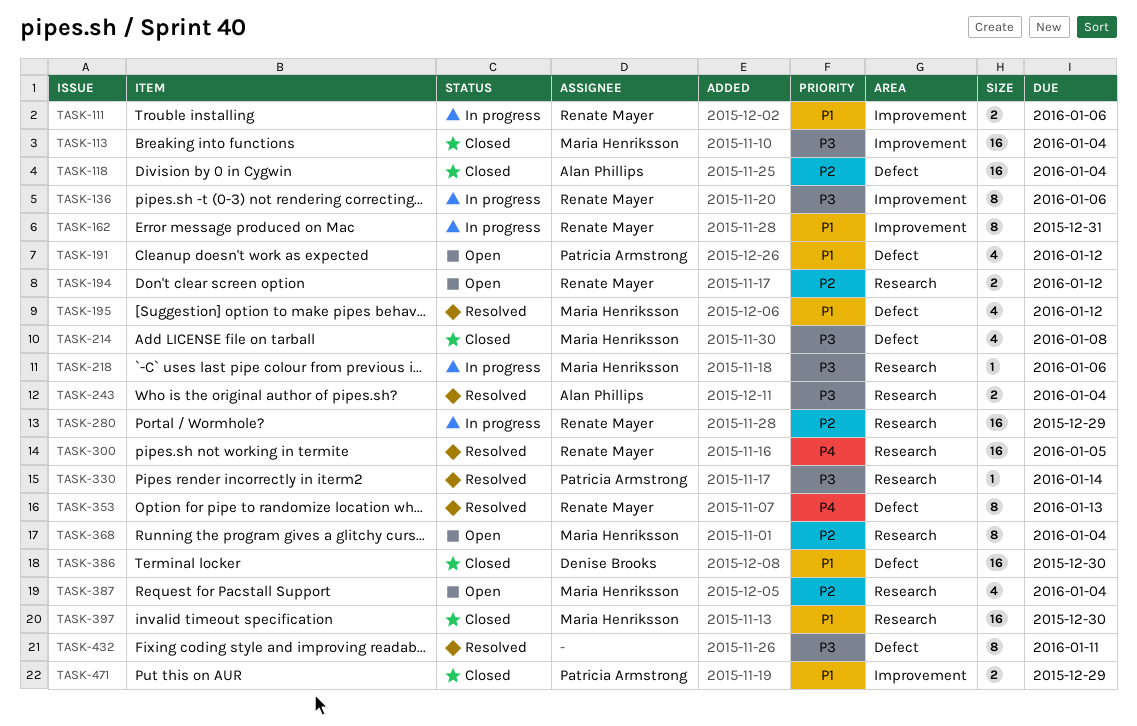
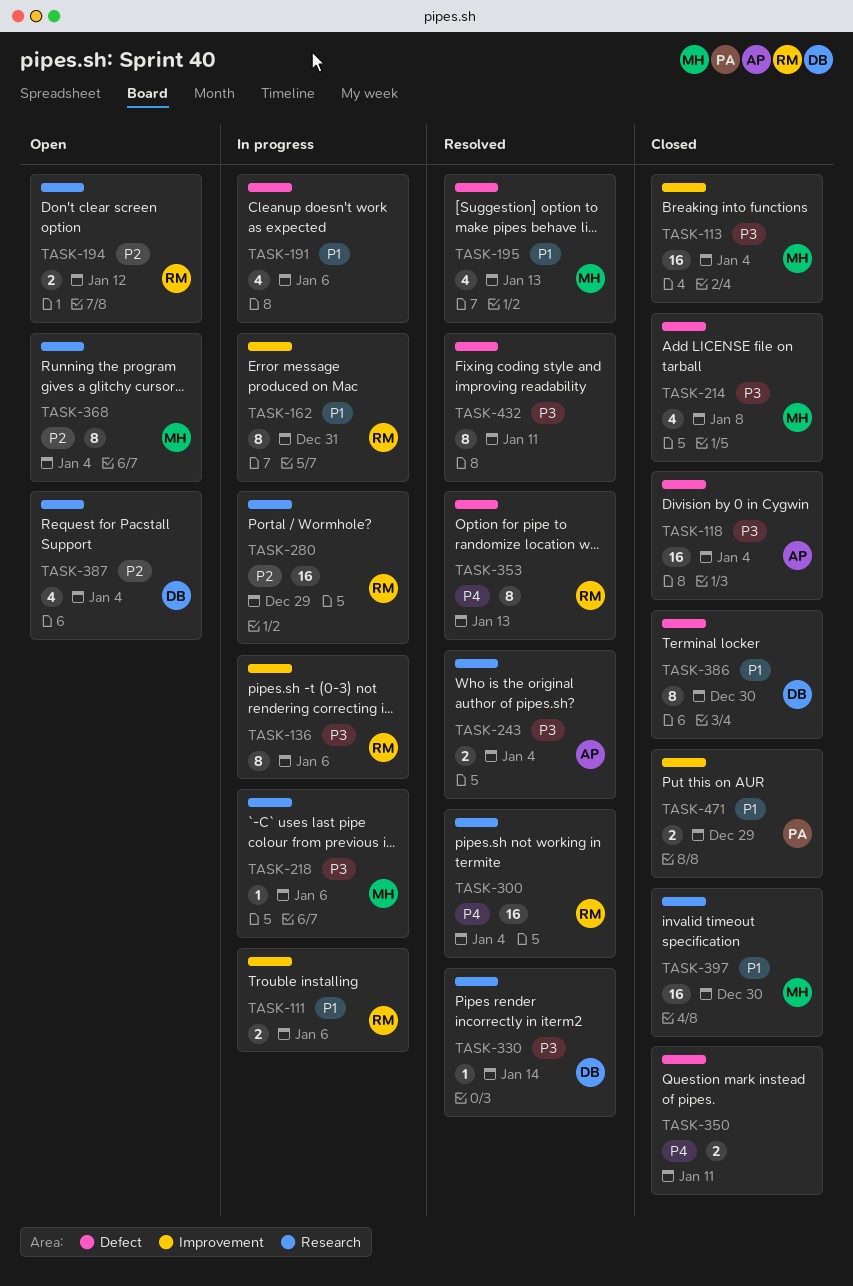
TASK-118, priority: P2 -> P3
TASK-191, status: Open -> In progress
TASK-191, owner: Patricia Armstrong -> none
TASK-191, due: Jan 12 -> Jan 6
TASK-195, due: Jan 12 -> Jan 13
TASK-300, due: Jan 5 -> Jan 4
TASK-330, owner: Patricia Armstrong -> Denise Brooks
TASK-350: none -> present
TASK-386, estimate: 16 -> 8
TASK-387, owner: Maria Henriksson -> Denise Brooks

